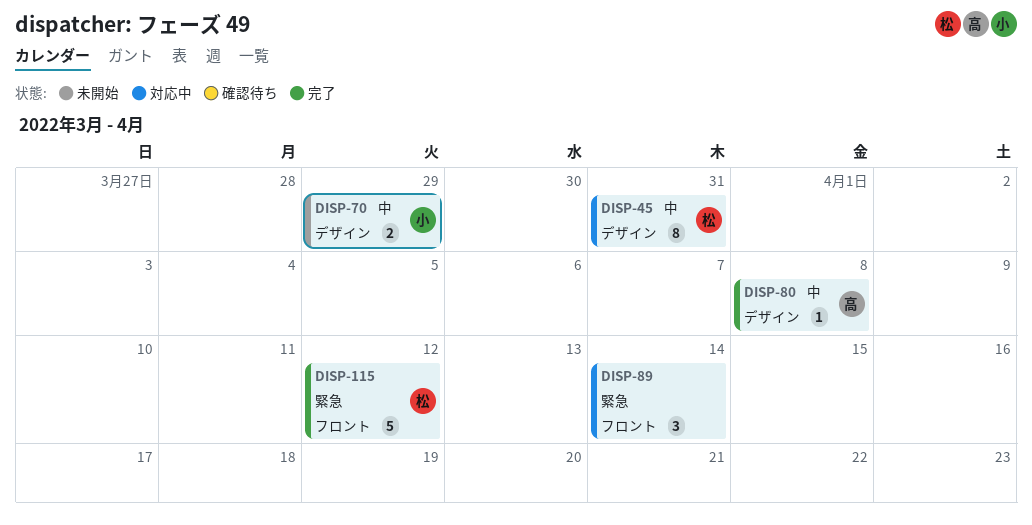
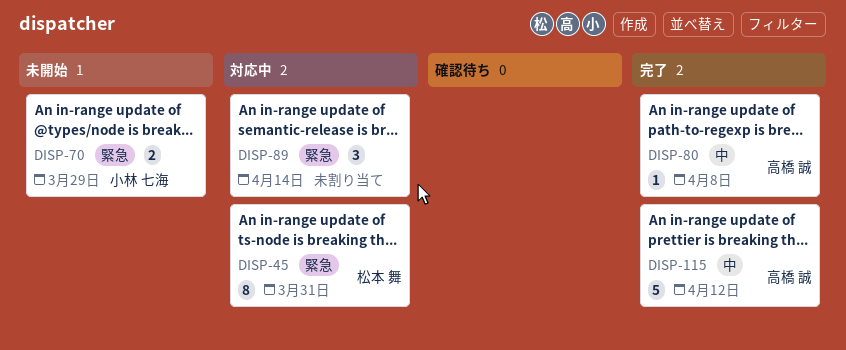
DISP-45, priority: 中 -> 緊急
DISP-70, priority: 中 -> 緊急
DISP-115, owner: 松本 舞 -> 高橋 誠
DISP-115, priority: 緊急 -> 中

